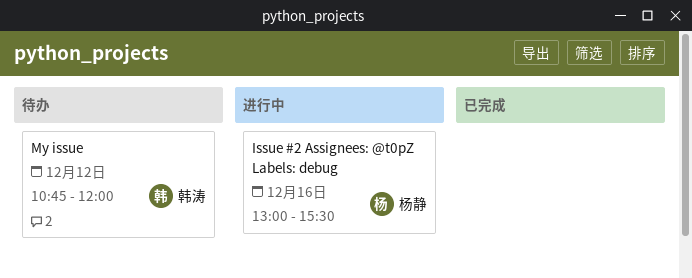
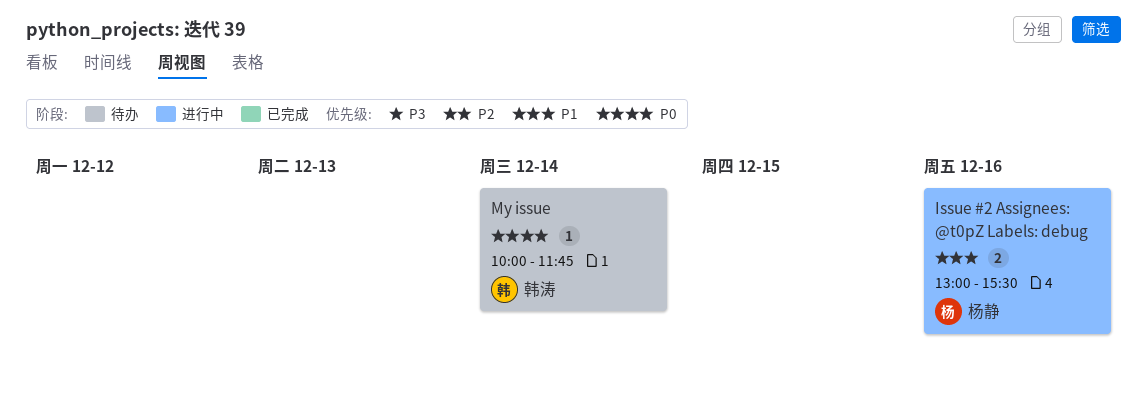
My issue, day: Dec 12 -> Dec 14
My issue, begins: 10:45 -> 10:00
My issue, ends: 12:00 -> 11:45

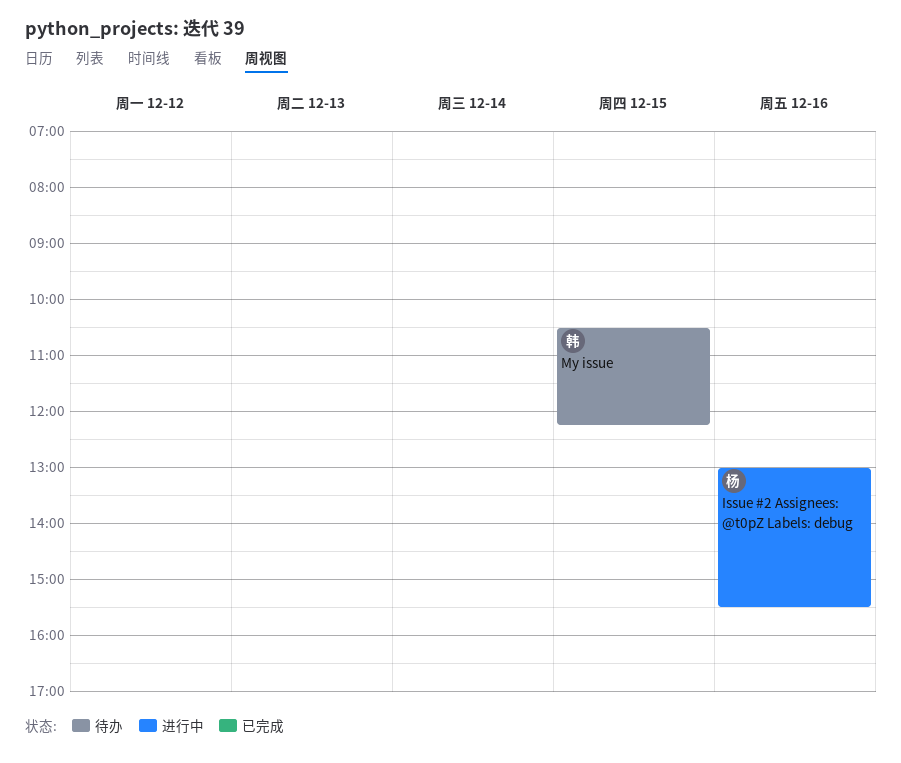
My issue, day: Dec 14 -> Dec 15
My issue, begins: 10:00 -> 10:30
My issue, ends: 11:45 -> 12:15

